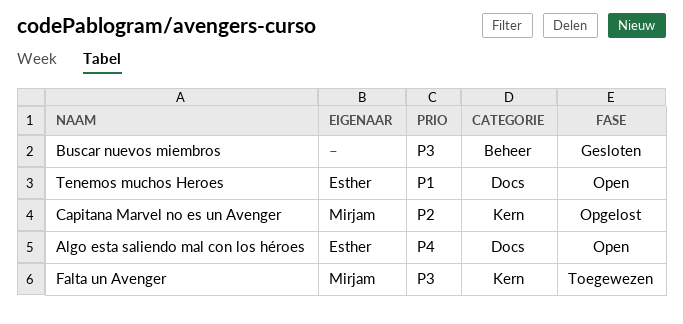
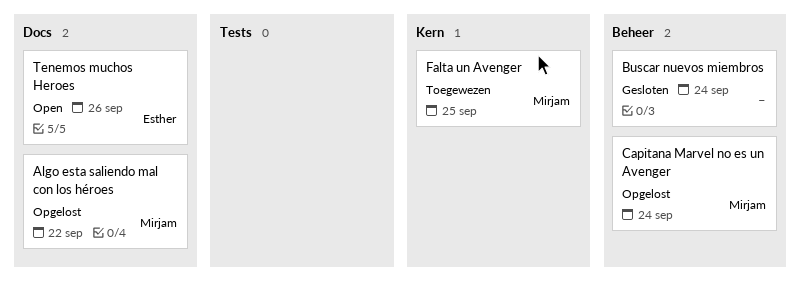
Algo esta saliendo mal con los héroes, status: Open -> Opgelost
Algo esta saliendo mal con los héroes, owner: Esther -> Mirjam
Capitana Marvel no es un Avenger, label: Kern -> Beheer

